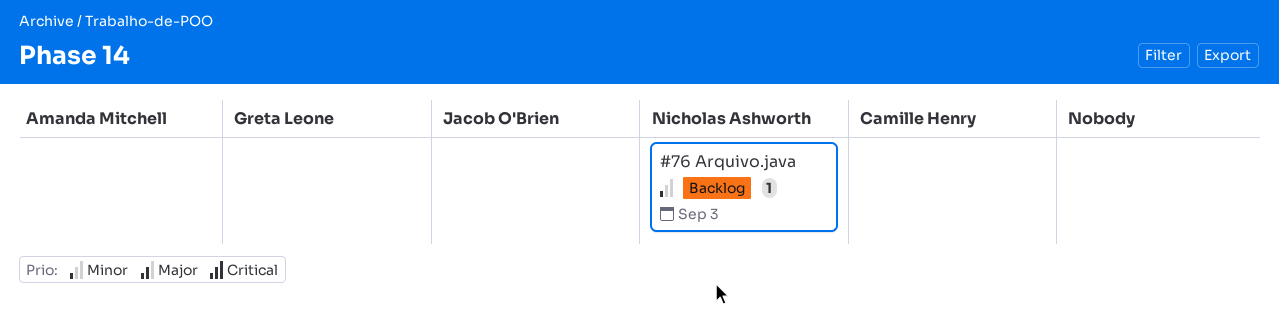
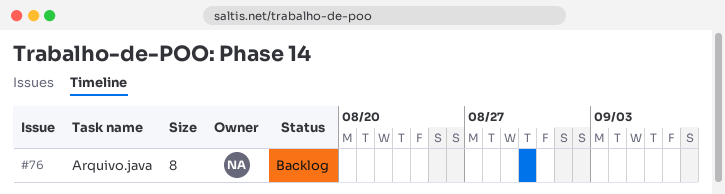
#76, estimate: 1 -> 8
#76, due: Sep 3 -> Aug 30

